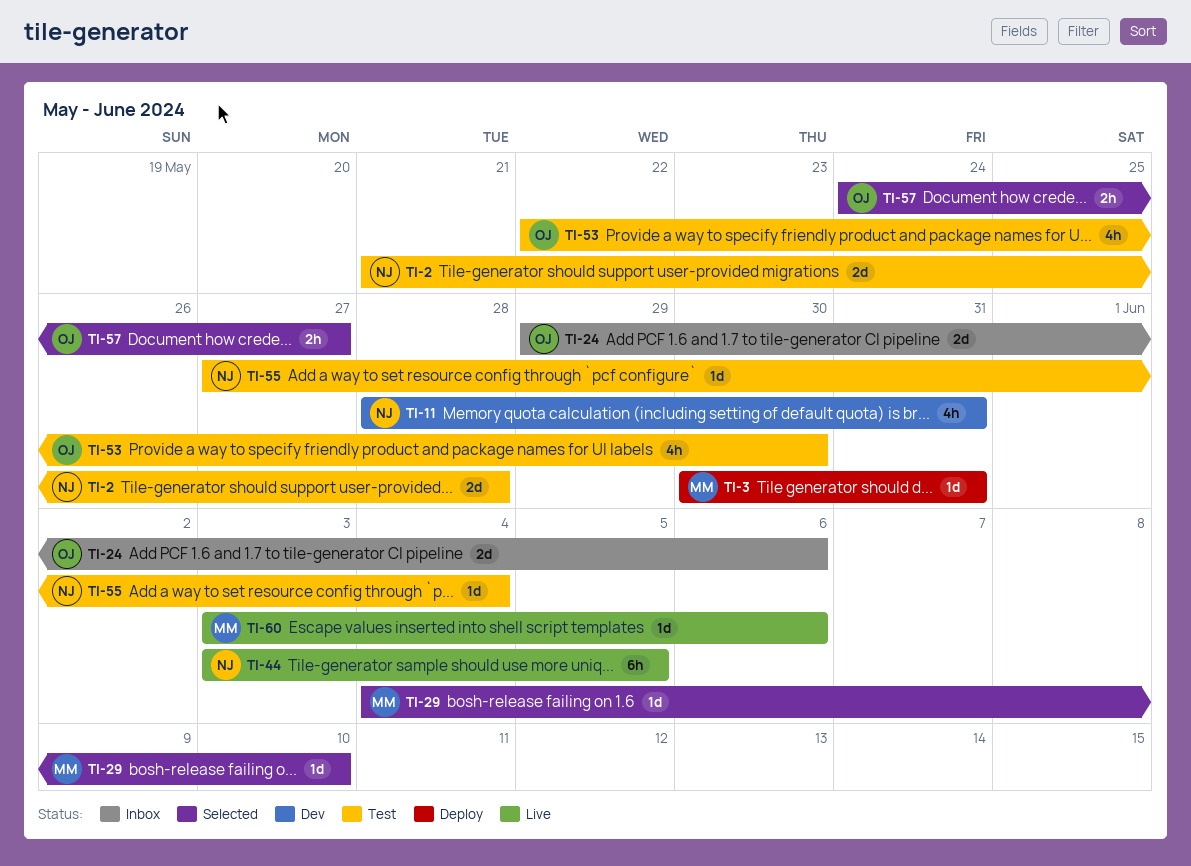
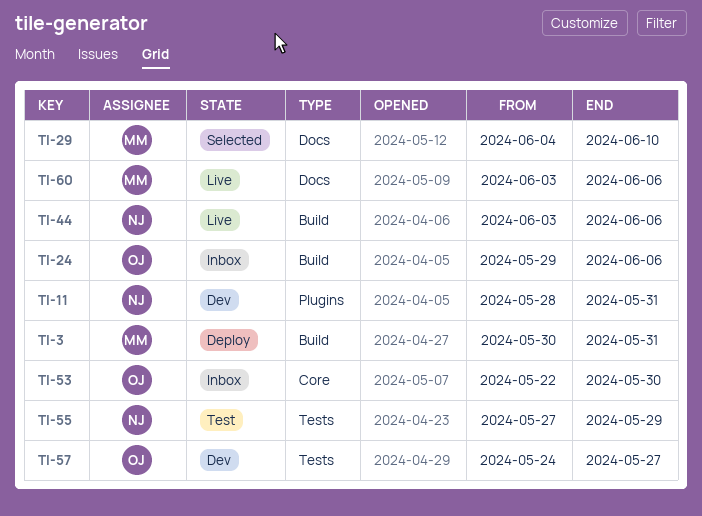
TI-2: present -> none
TI-44, due: Jun 5 -> Jun 6
TI-53, status: Test -> Inbox
TI-55, due: Jun 4 -> May 29
TI-57, status: Selected -> Dev

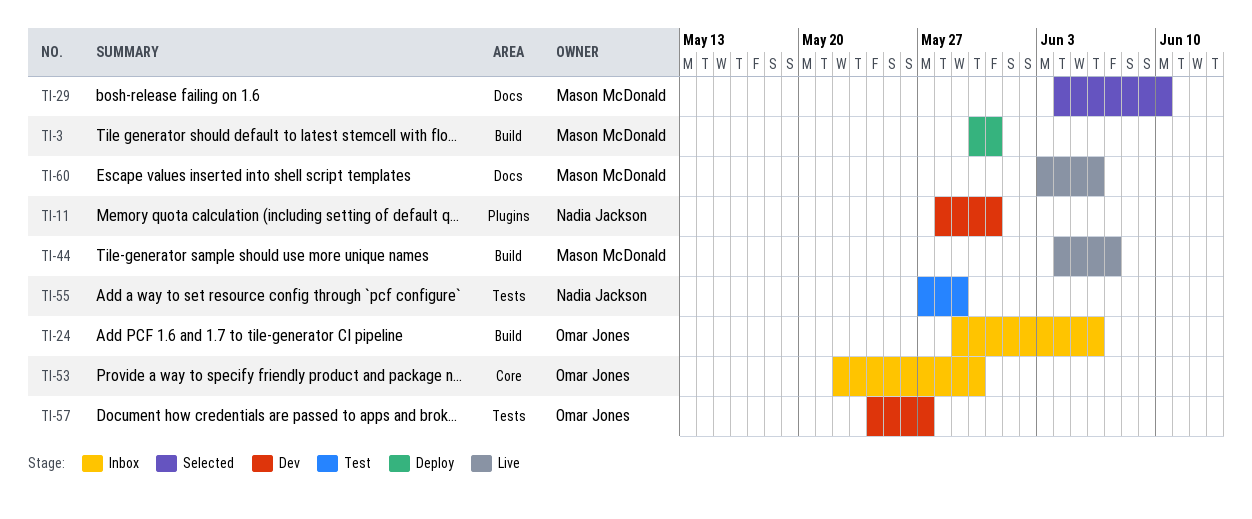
TI-44, owner: Nadia Jackson -> Mason McDonald
TI-44, start: Jun 3 -> Jun 4
TI-44, due: Jun 6 -> Jun 7

